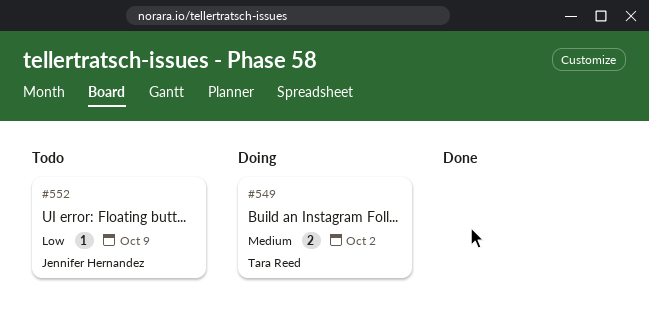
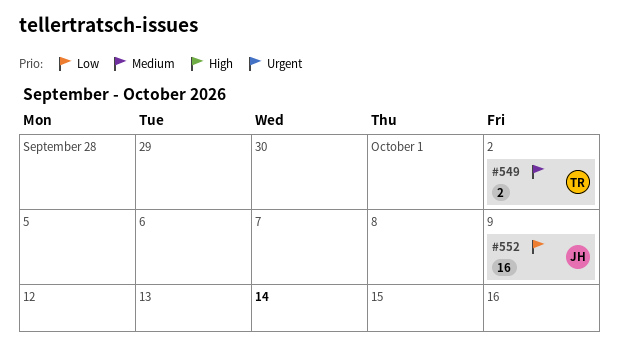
#552, estimate: 1 -> 16

